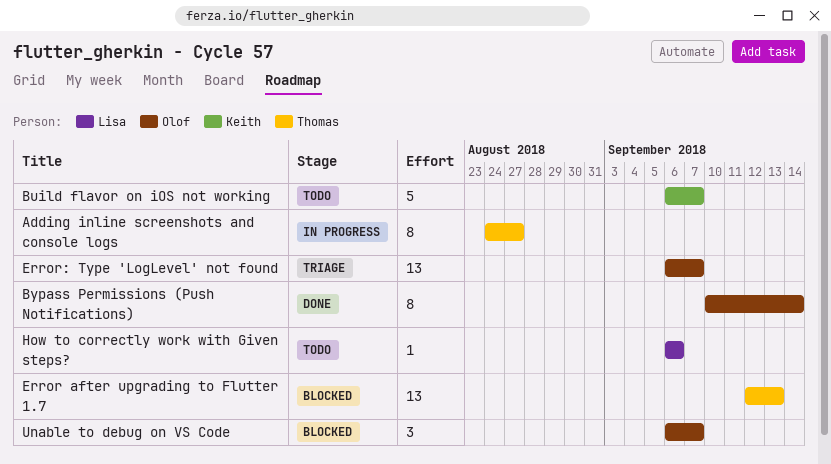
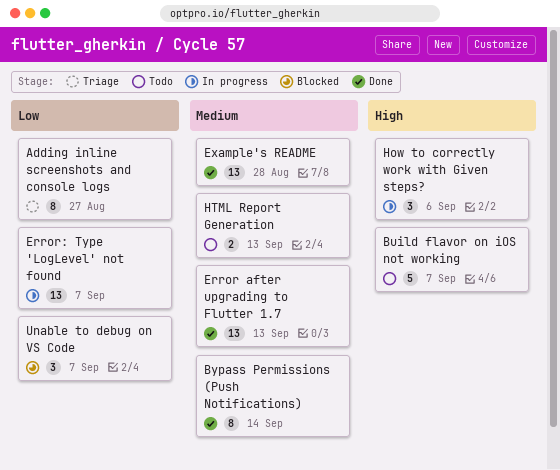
Adding inline screenshots and console logs, status: In progress -> Triage
Error after upgrading to Flutter 1.7, status: Blocked -> Done
Error: Type 'LogLevel' not found, status: Triage -> In progress
Example's README: none -> present
How to correctly work with Given steps?, status: Todo -> In progress
How to correctly work with Given steps?, estimate: 1 -> 3
HTML Report Generation: none -> present

